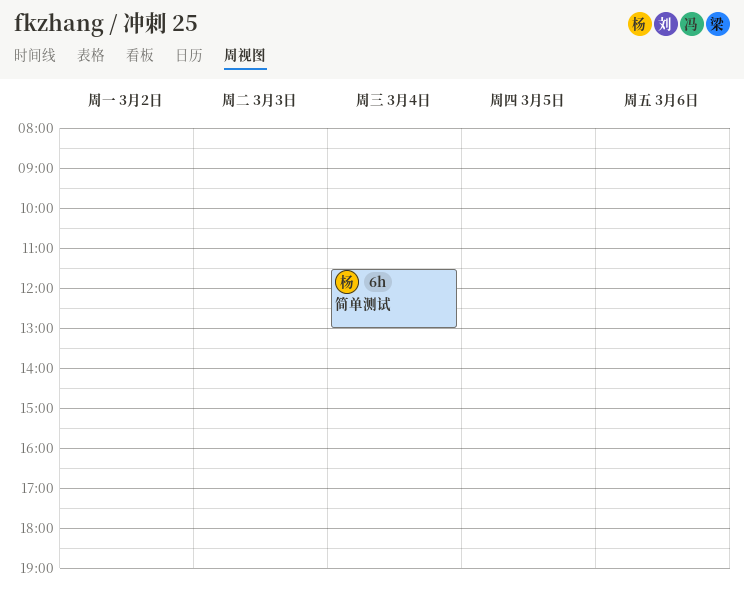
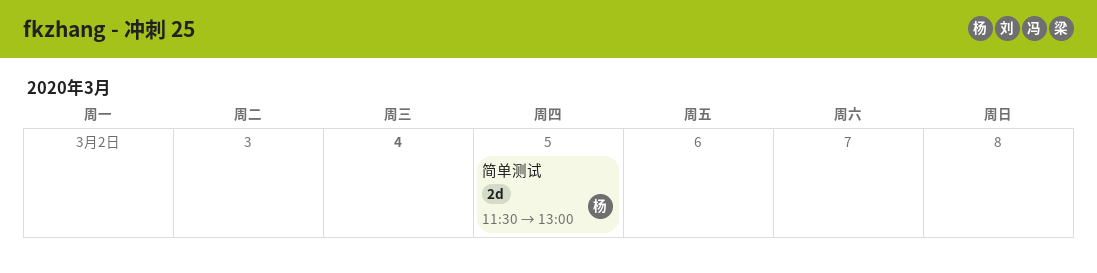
简单测试, estimate: 6h -> 2d
简单测试, day: Mar 4 -> Mar 5

